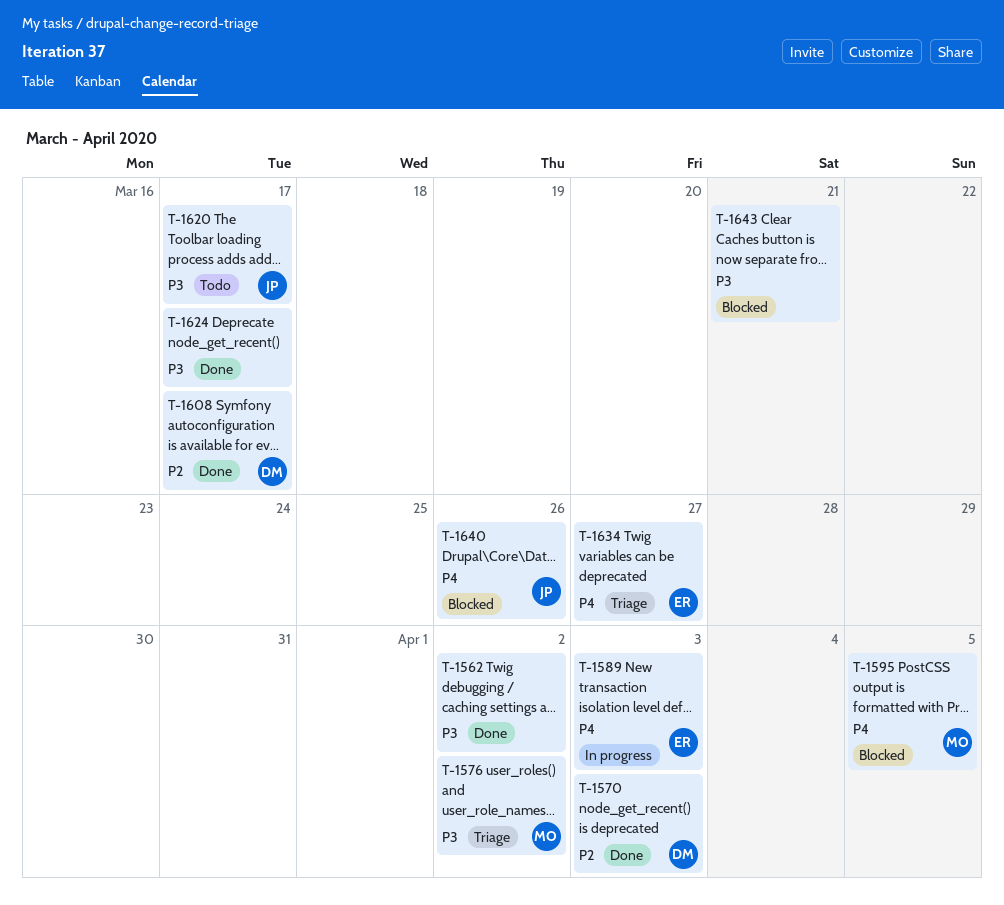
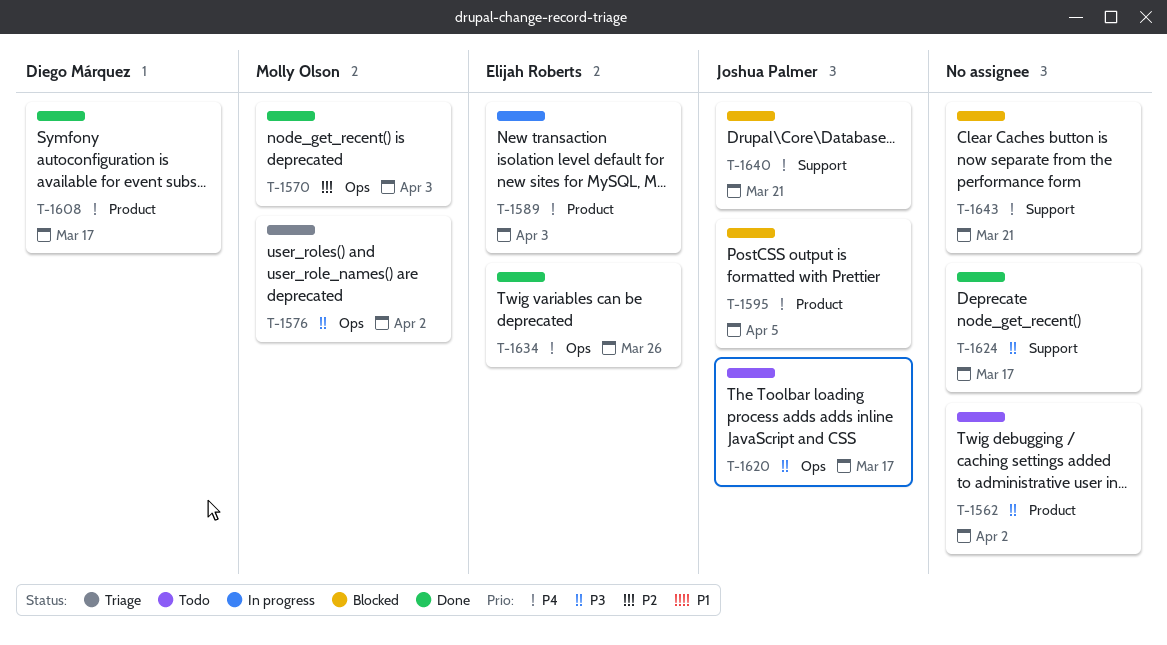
T-1562, status: Done -> Todo
T-1570, owner: Diego Márquez -> Molly Olson
T-1595, owner: Molly Olson -> Joshua Palmer
T-1608, priority: P2 -> P4
T-1634, status: Triage -> Done
T-1634, due: Mar 27 -> Mar 26
T-1640, due: Mar 26 -> Mar 21
T-1643, priority: P3 -> P4

